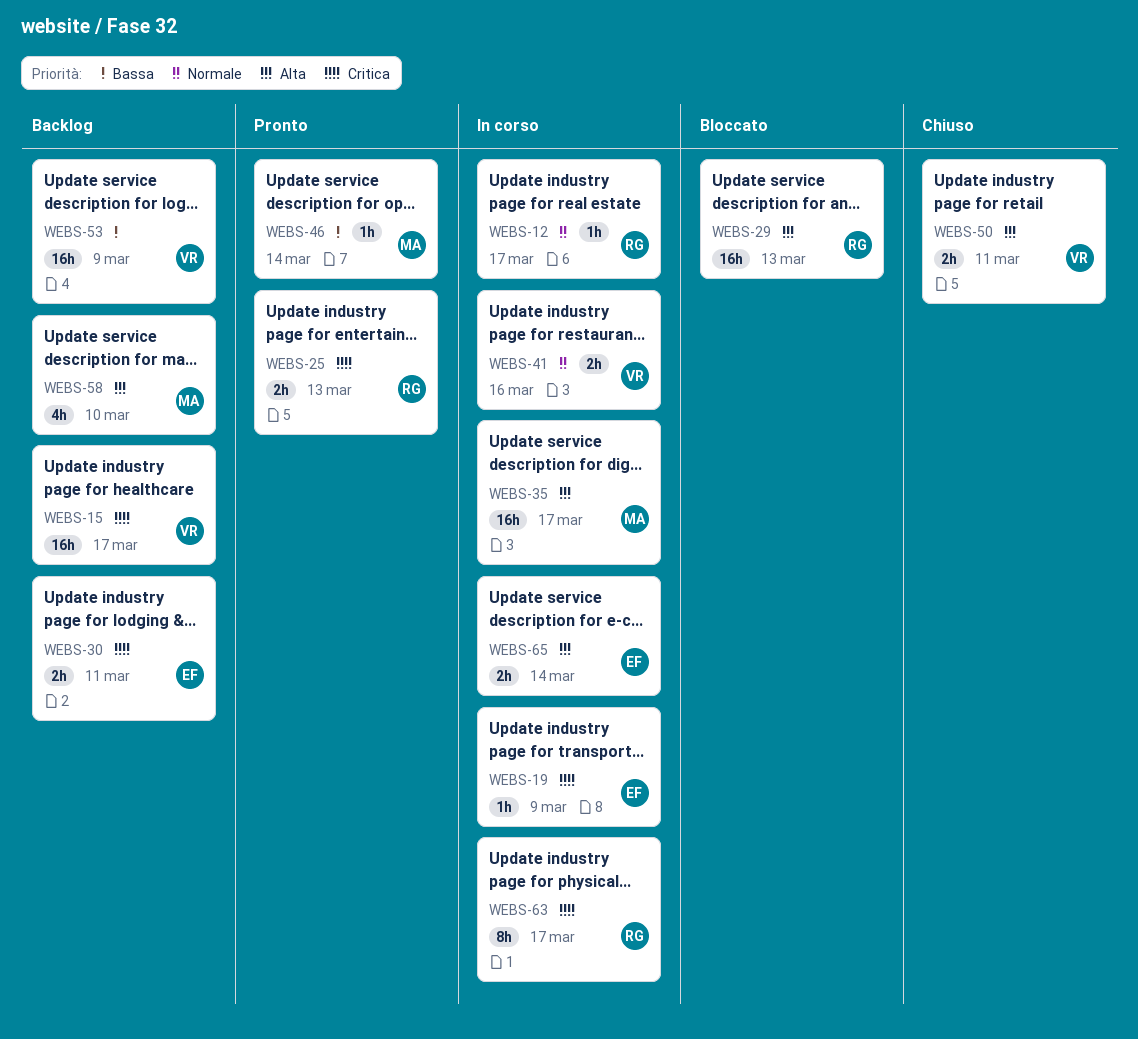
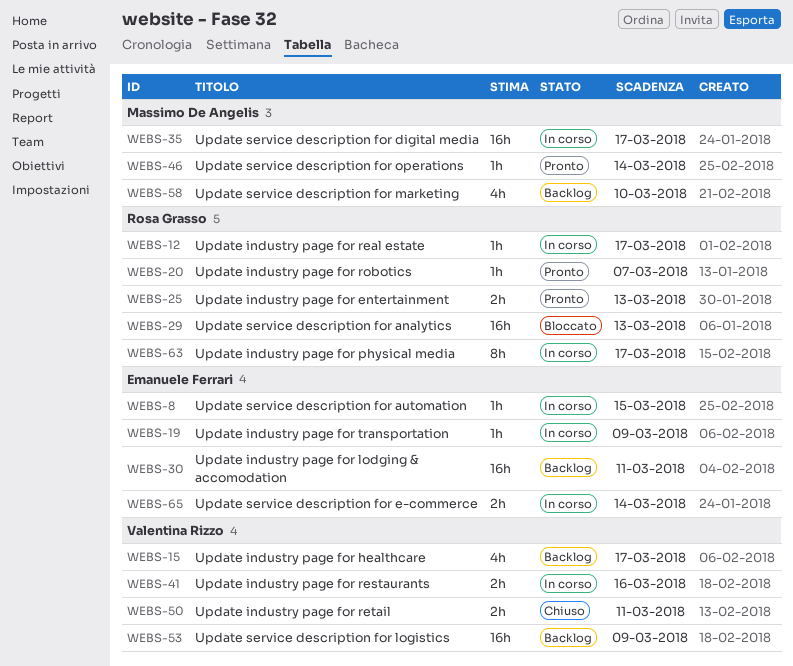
WEBS-8: none -> present
WEBS-15, estimate: 16h -> 4h
WEBS-20: none -> present
WEBS-30, estimate: 2h -> 16h

